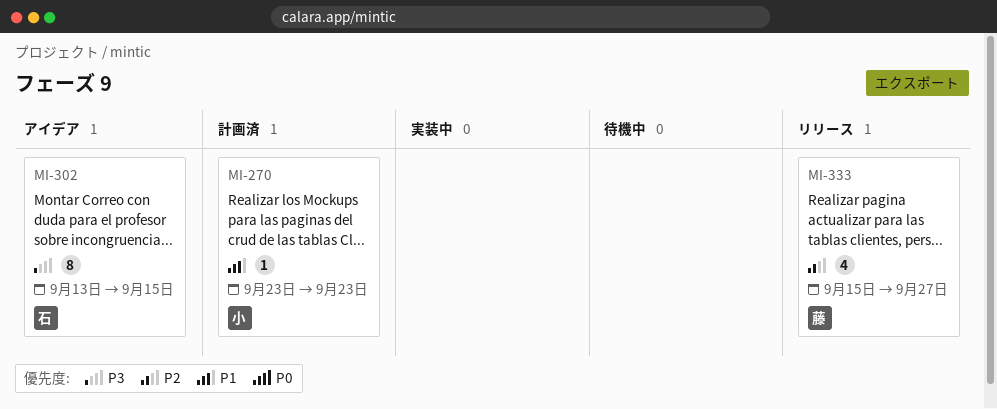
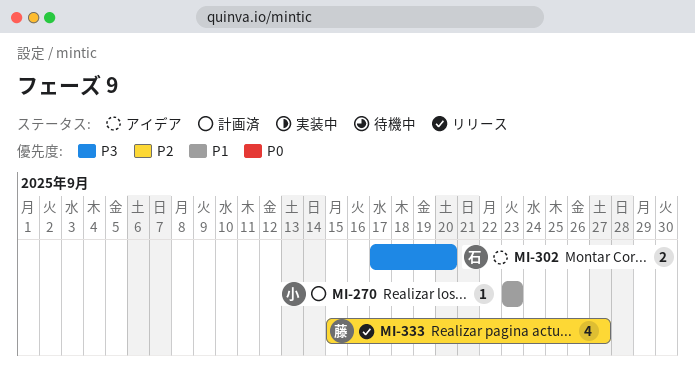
MI-302, estimate: 8 -> 2
MI-302, start: Sep 13 -> Sep 17
MI-302, due: Sep 15 -> Sep 20

